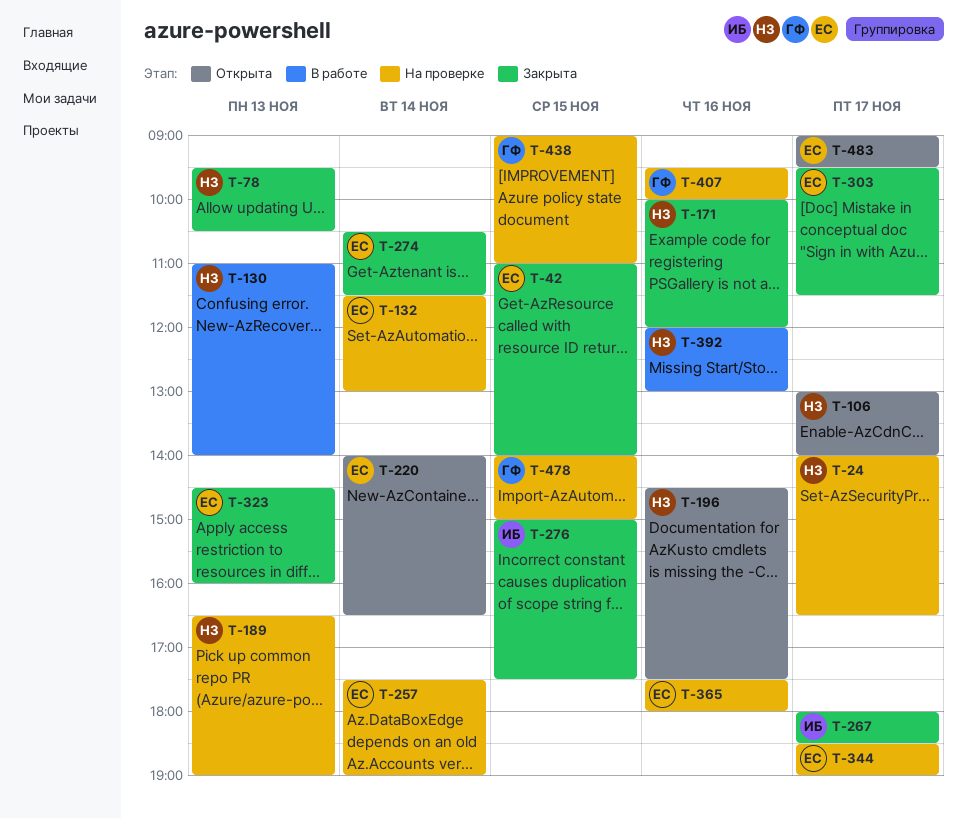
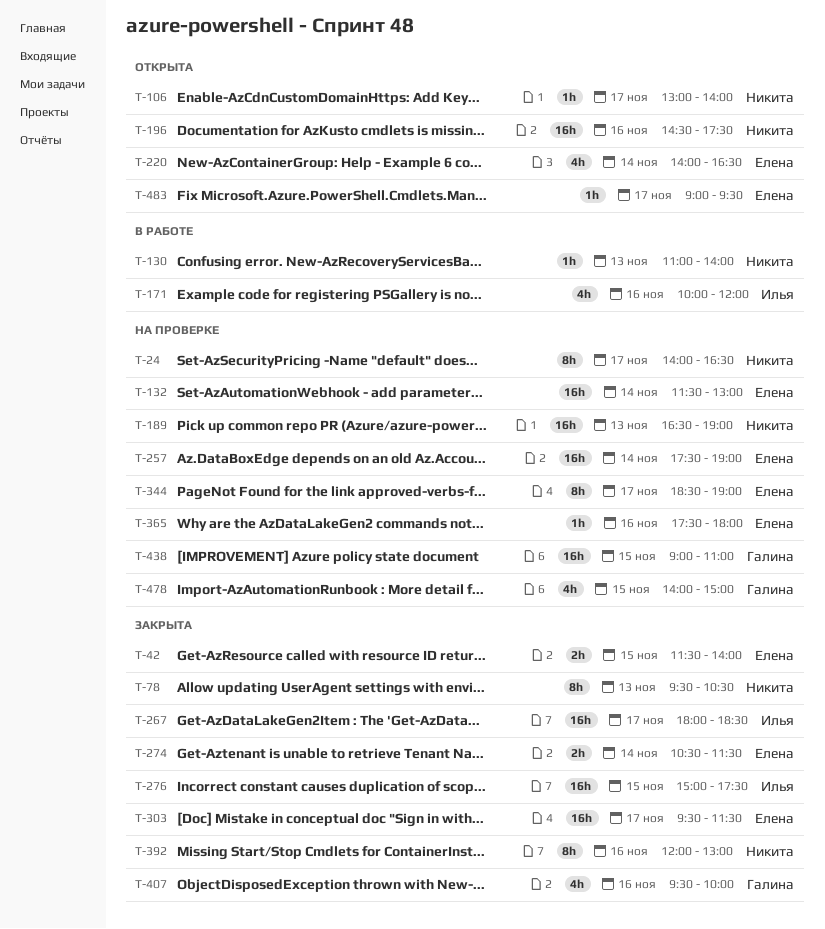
T-42, begins: 11:00 -> 11:30
T-171, status: Закрыта -> В работе
T-171, owner: Никита -> Илья
T-323: present -> none
T-392, status: В работе -> Закрыта
T-407, status: На проверке -> Закрыта

